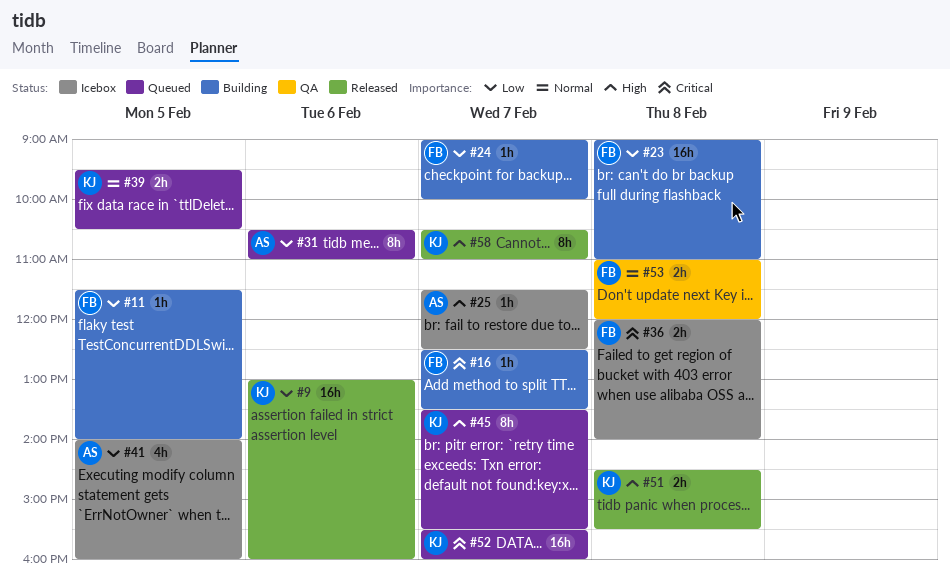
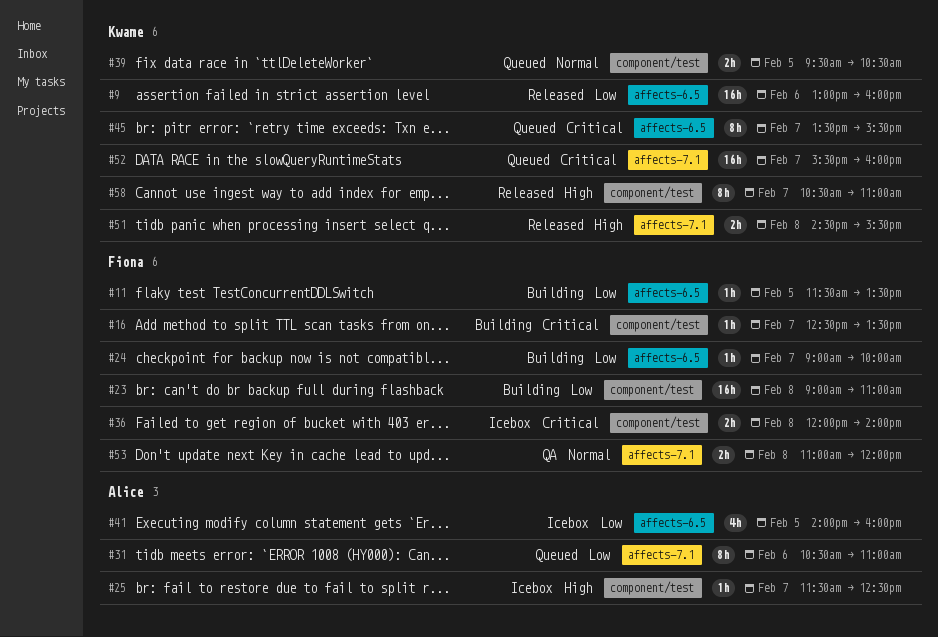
#11, ends: 14:00 -> 13:30
#45, priority: High -> Critical

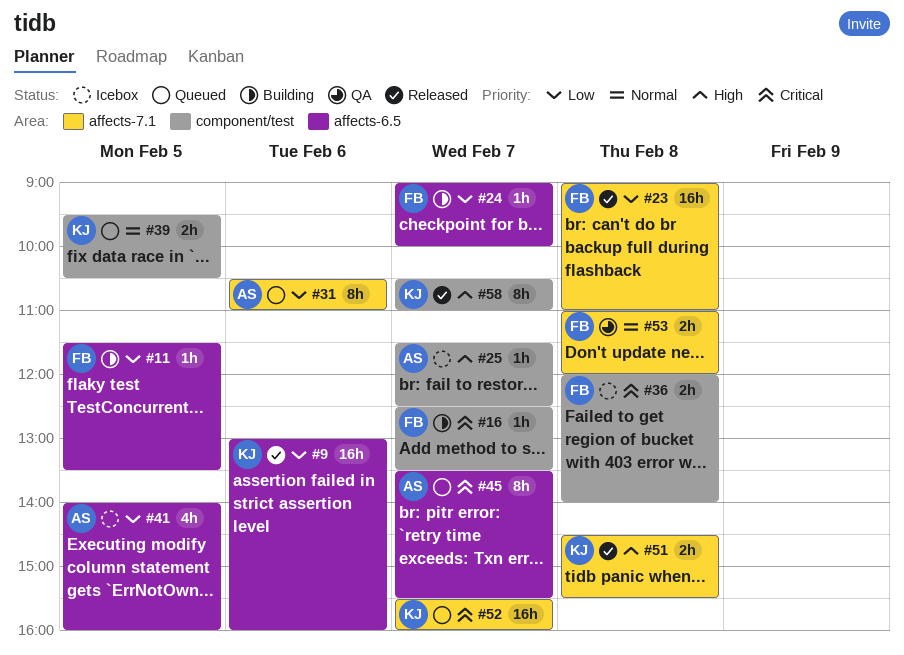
#23, status: Building -> Released
#23, label: component/test -> affects-7.1
#45, owner: Kwame -> Alice

